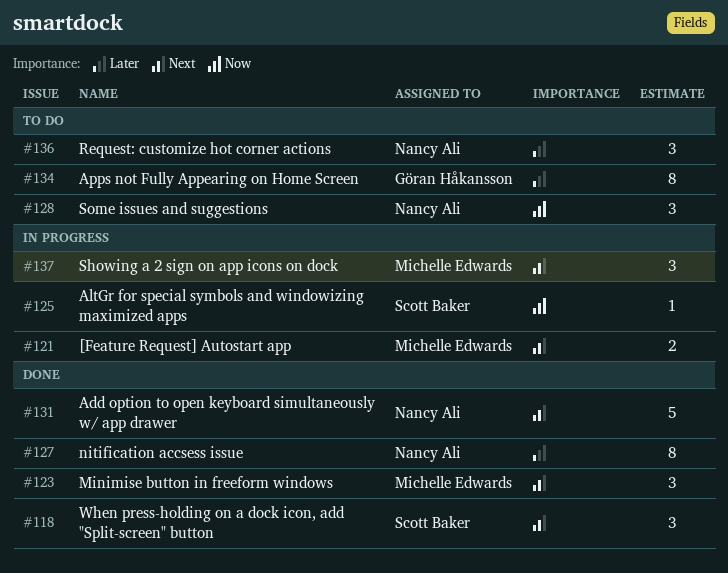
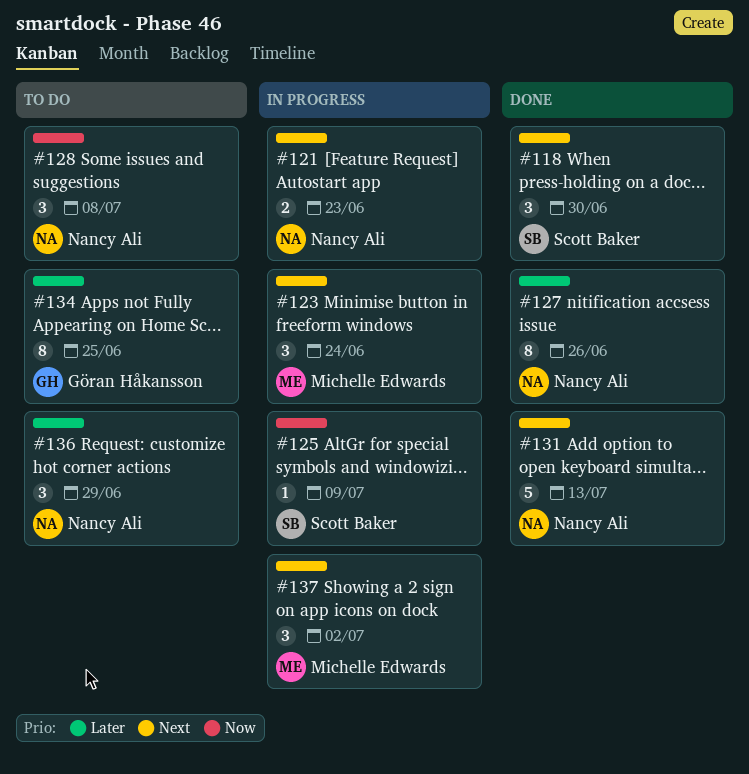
#121, owner: Michelle Edwards -> Nancy Ali
#123, status: Done -> In progress

